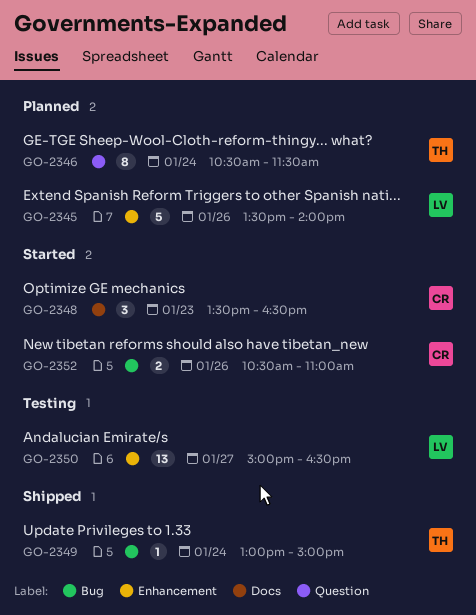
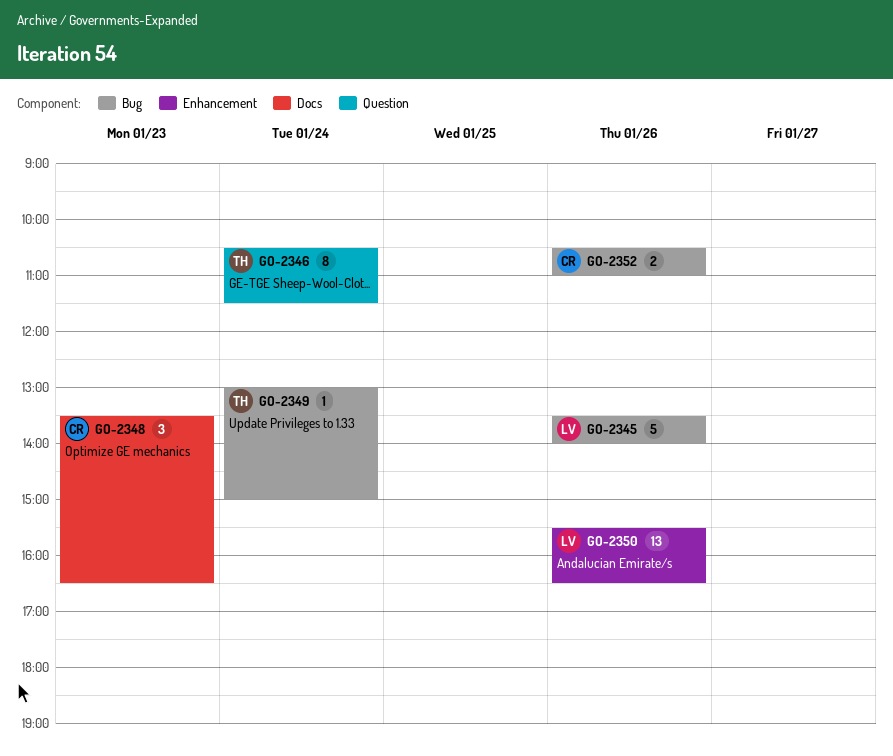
GO-2345, label: Enhancement -> Bug
GO-2350, day: Jan 27 -> Jan 26
GO-2350, begins: 15:00 -> 15:30

